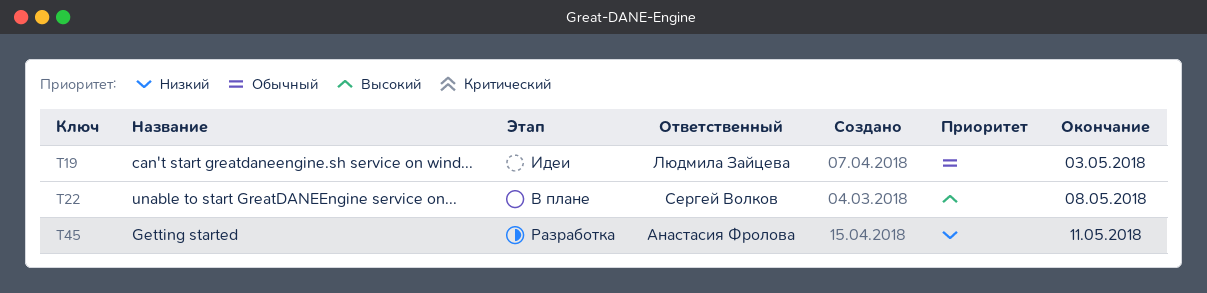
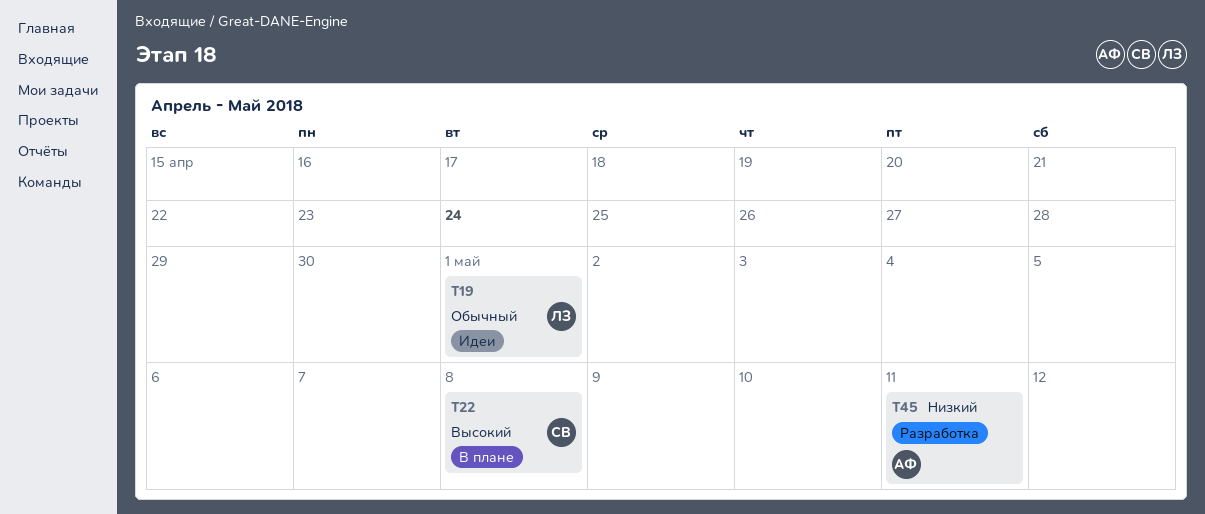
T19, due: May 3 -> May 1

